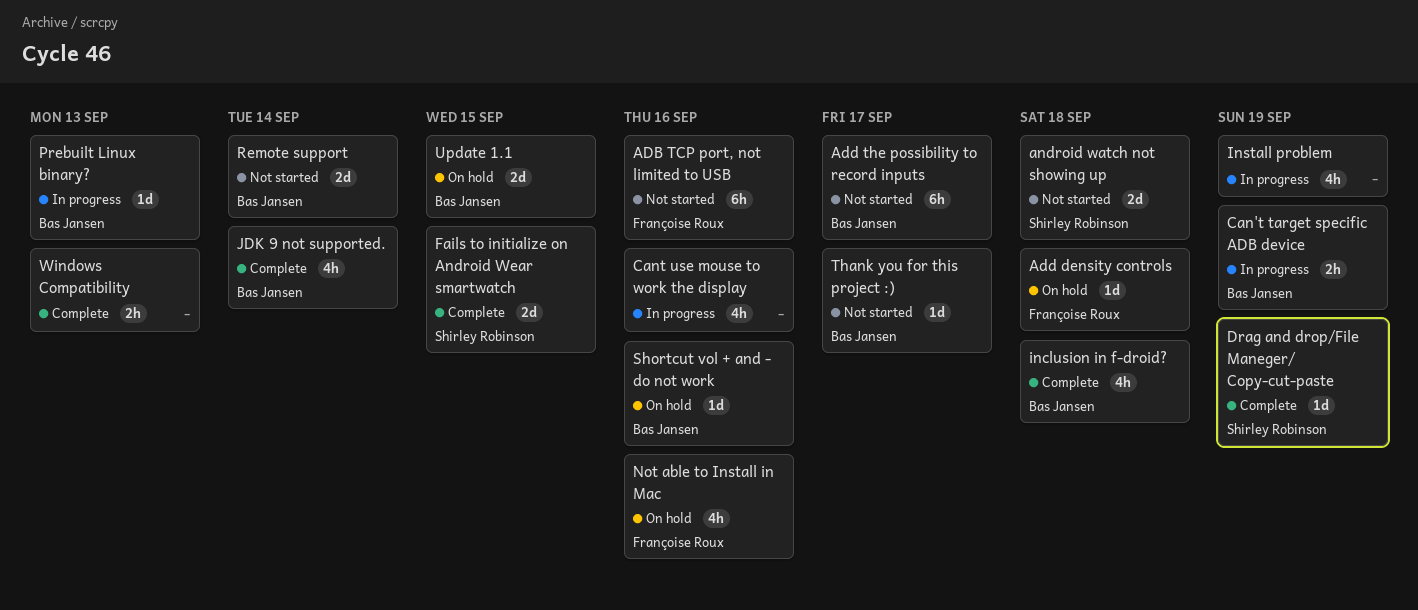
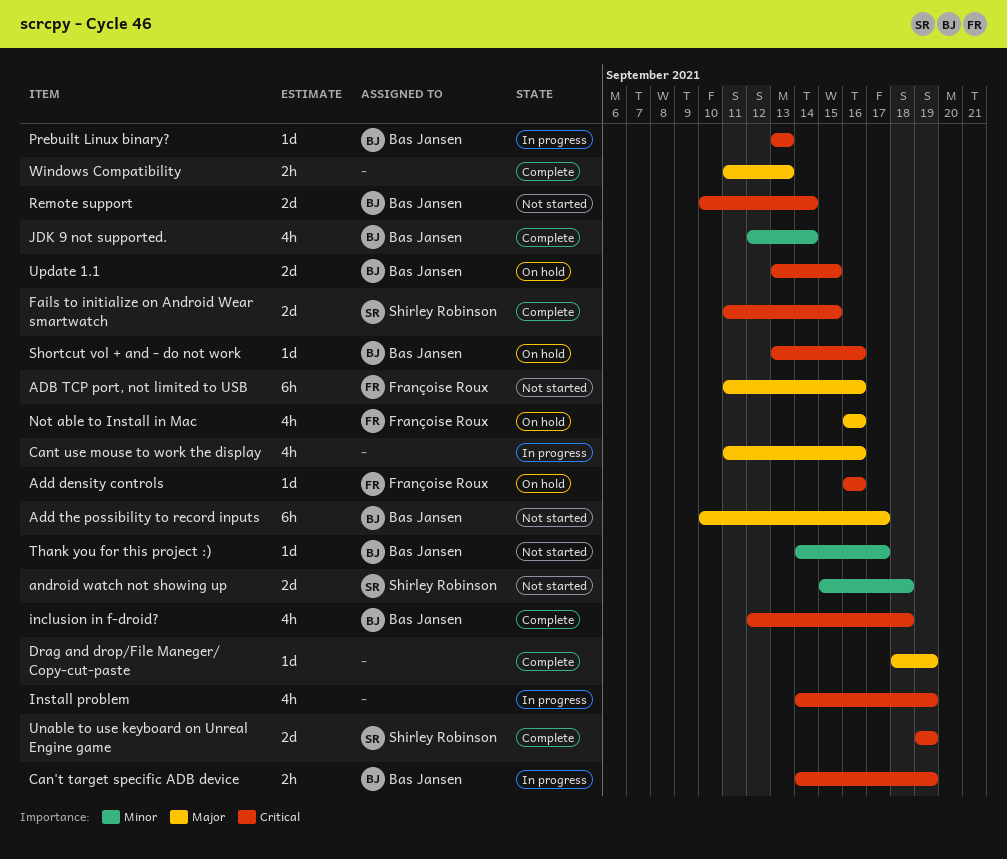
Add density controls, due: Sep 18 -> Sep 16
Drag and drop/File Maneger/ Copy-cut-paste, owner: Shirley Robinson -> none
Unable to use keyboard on Unreal Engine game: none -> present

